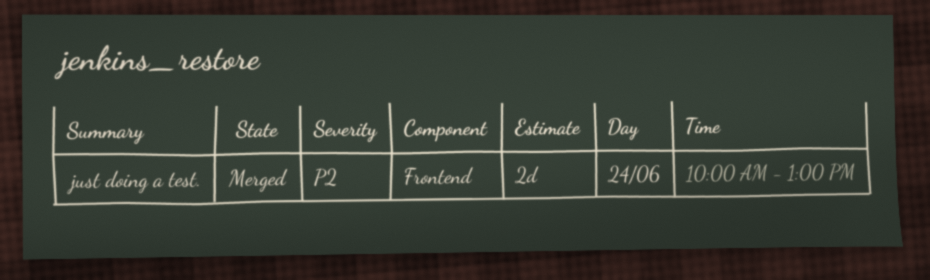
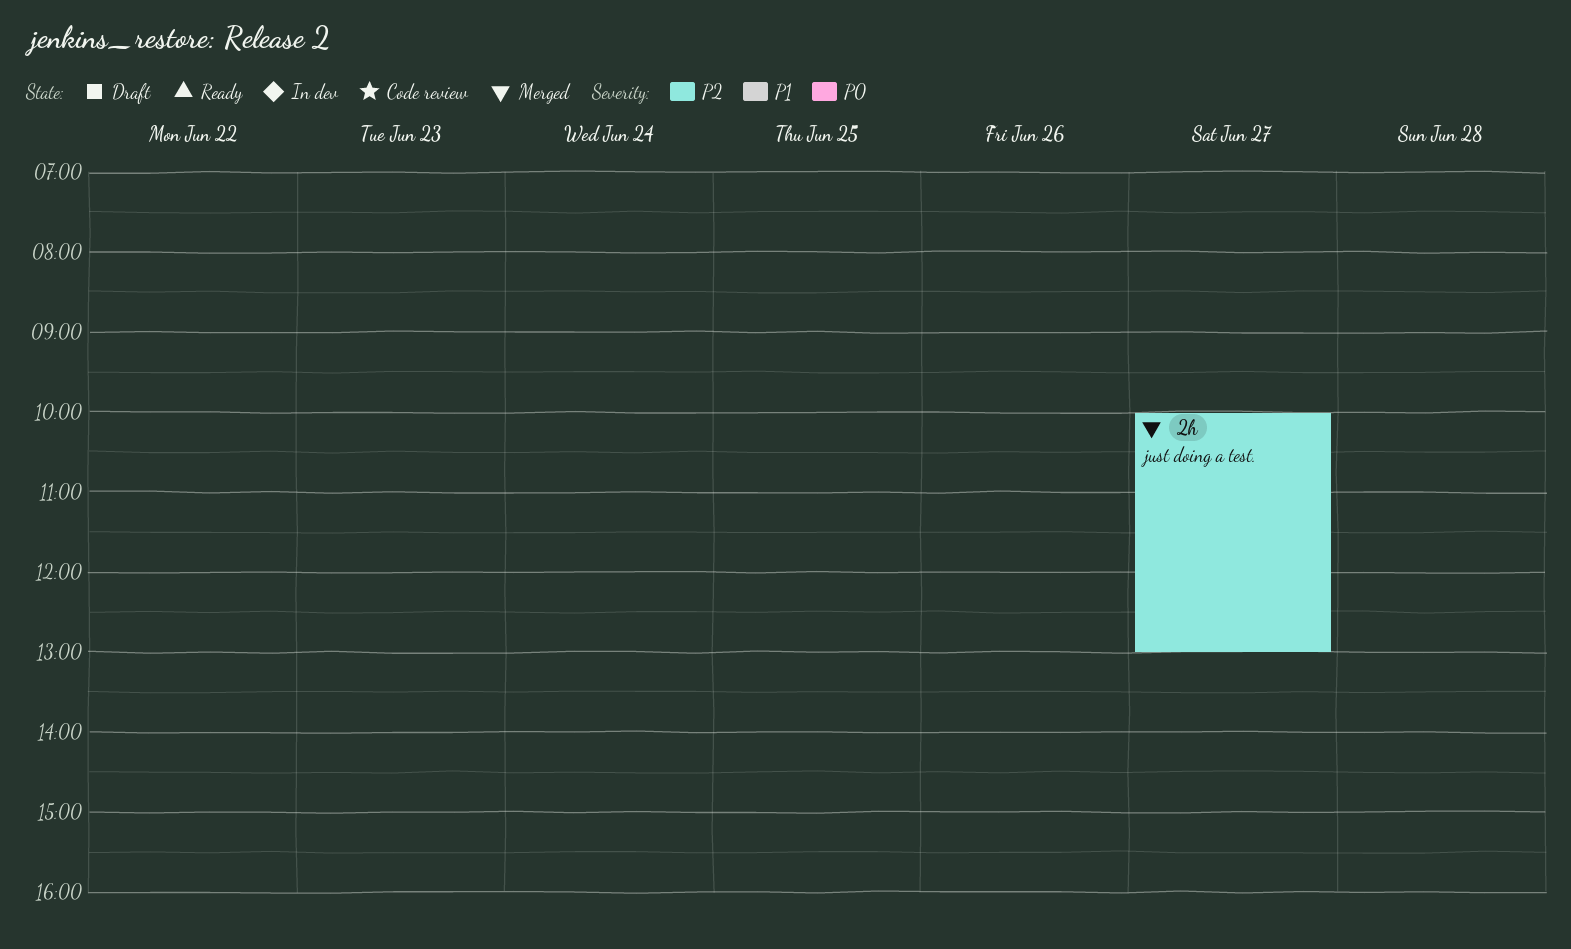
just doing a test., estimate: 2d -> 2h
just doing a test., day: Jun 24 -> Jun 27

